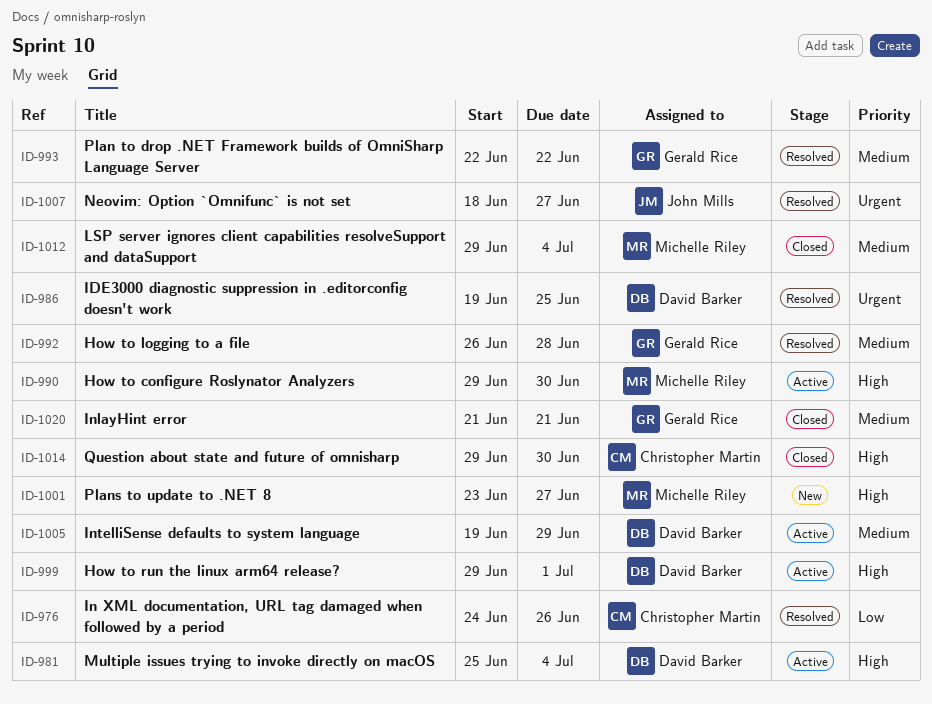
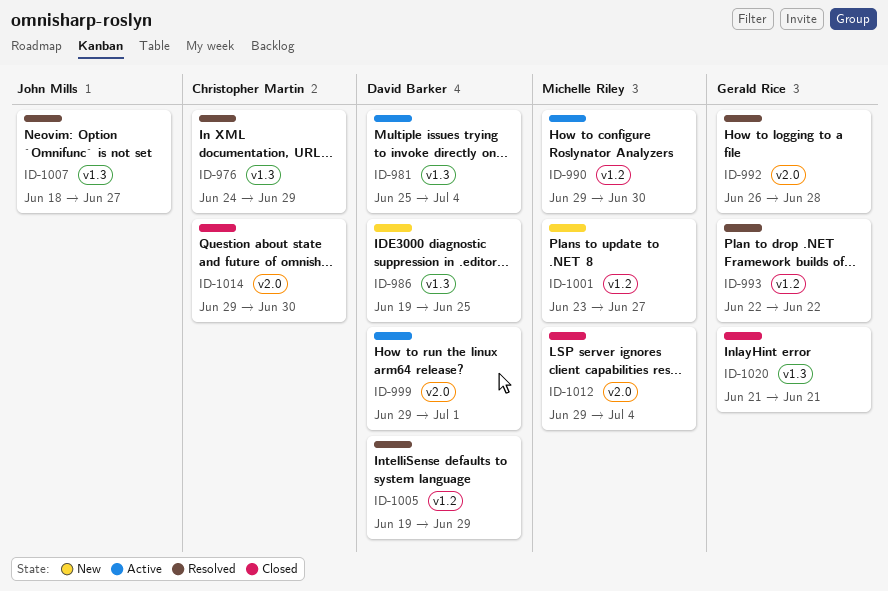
ID-976, due: Jun 26 -> Jun 29
ID-986, status: Resolved -> New
ID-1005, status: Active -> Resolved

